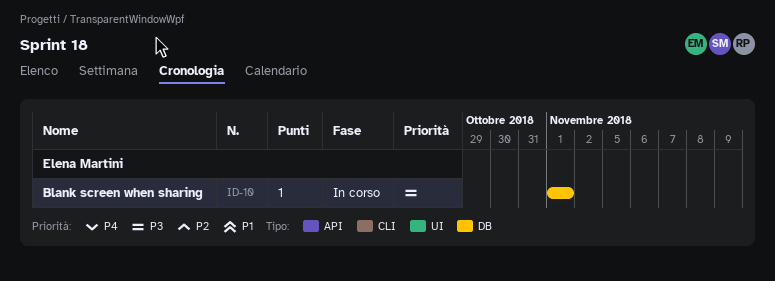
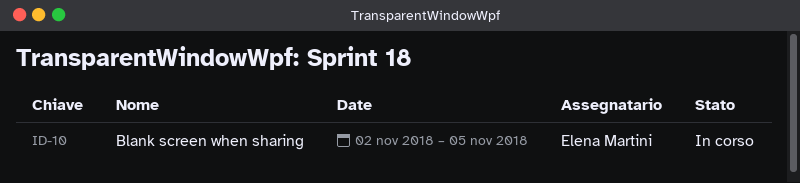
ID-10, start: Nov 1 -> Nov 2
ID-10, due: Nov 1 -> Nov 5

